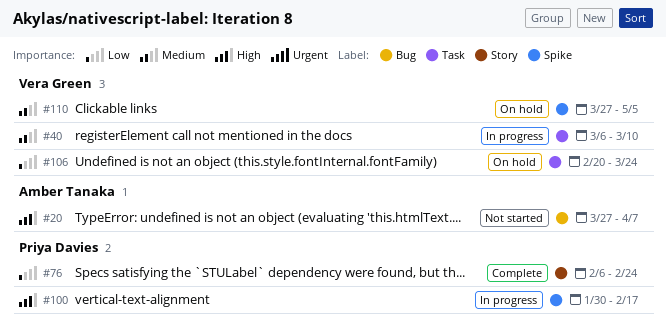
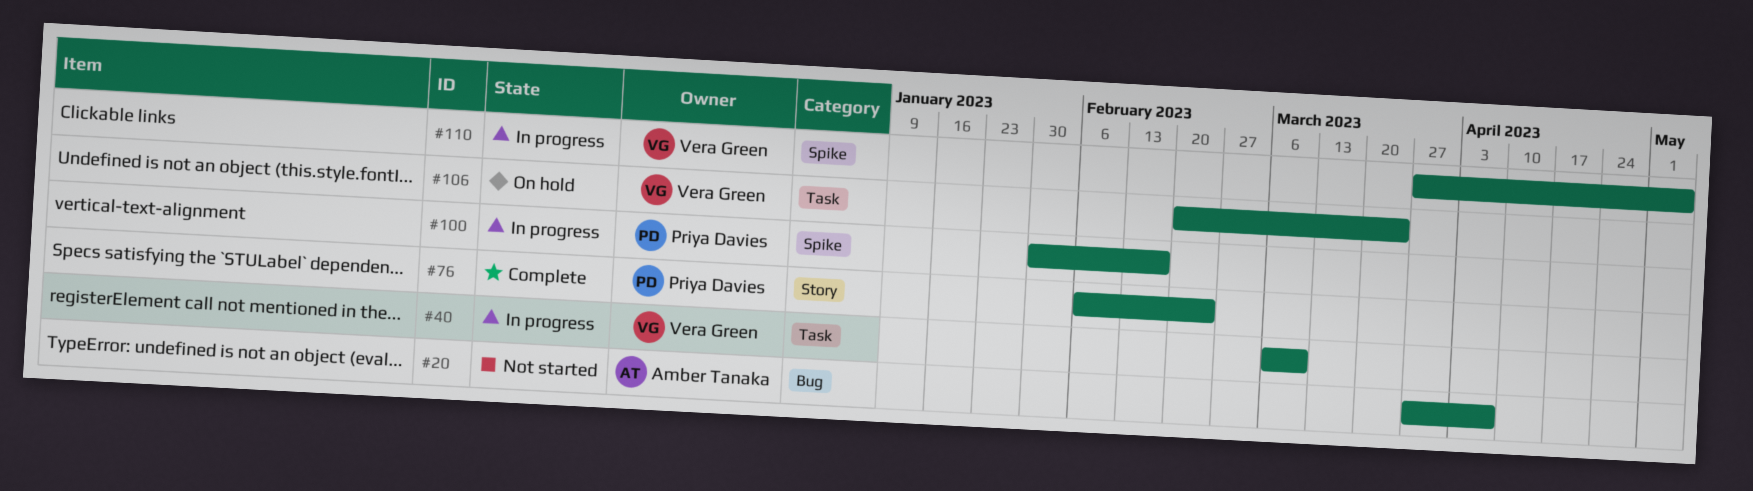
#110, status: On hold -> In progress

